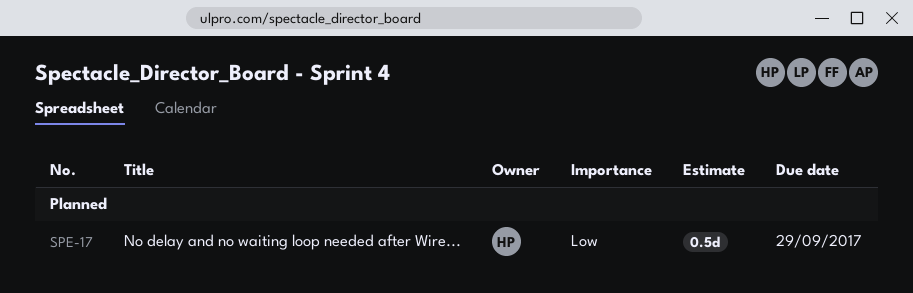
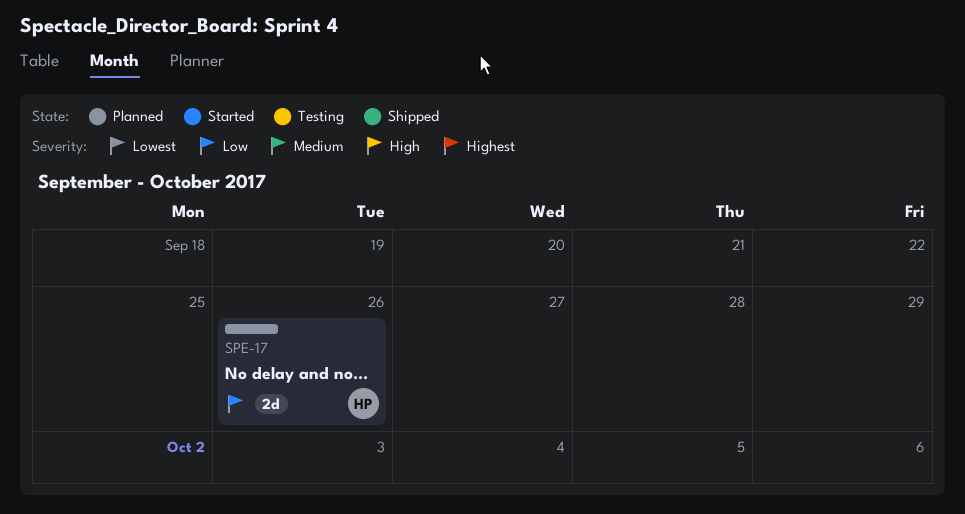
SPE-17, estimate: 0.5d -> 2d
SPE-17, due: Sep 29 -> Sep 26

